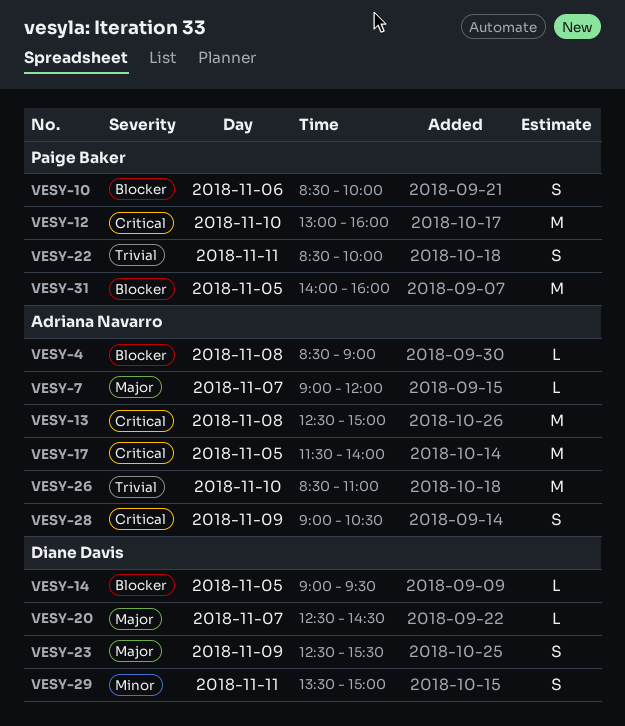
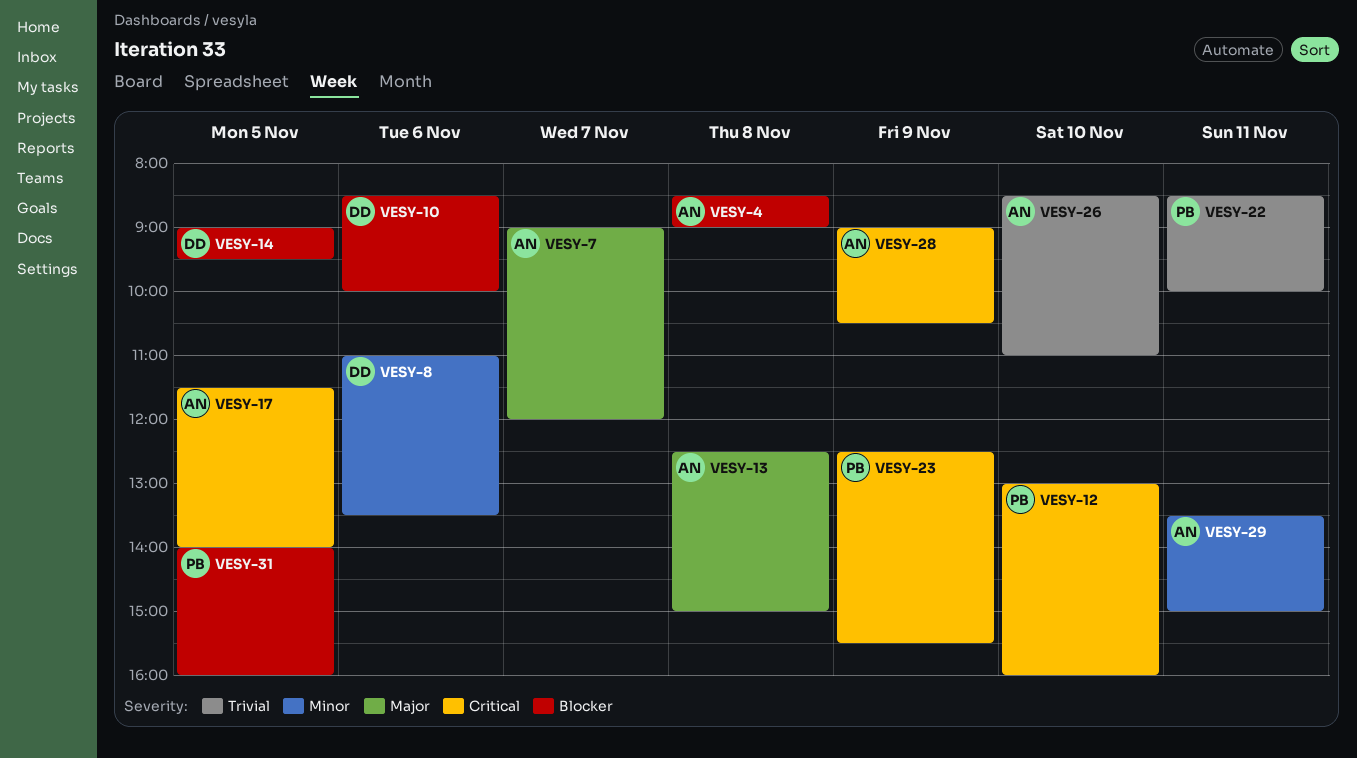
VESY-8: none -> present
VESY-10, owner: Paige Baker -> Diane Davis
VESY-13, priority: Critical -> Major
VESY-20: present -> none
VESY-23, owner: Diane Davis -> Paige Baker
VESY-23, priority: Major -> Critical
VESY-29, owner: Diane Davis -> Adriana Navarro

